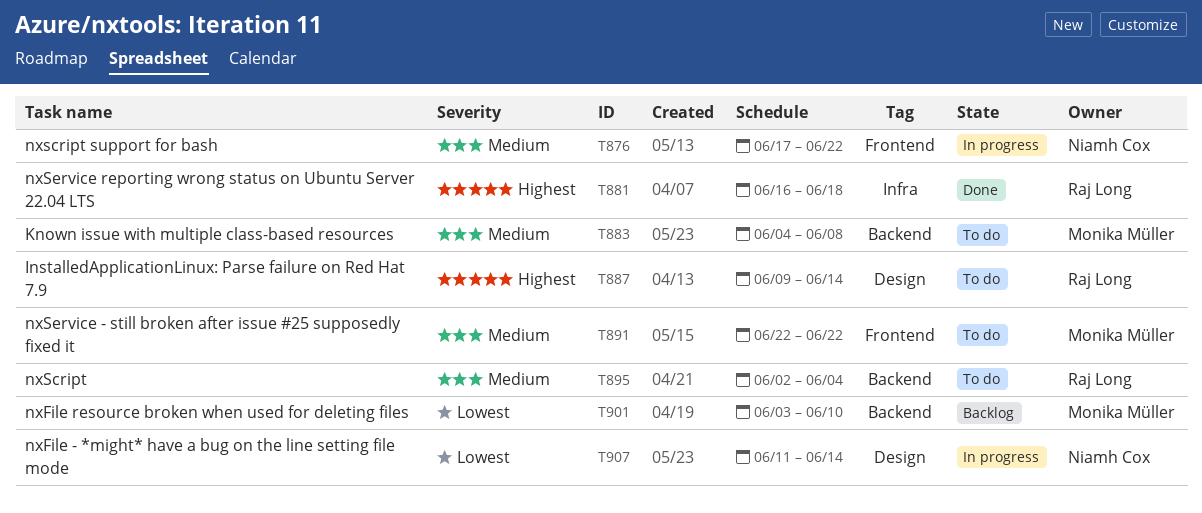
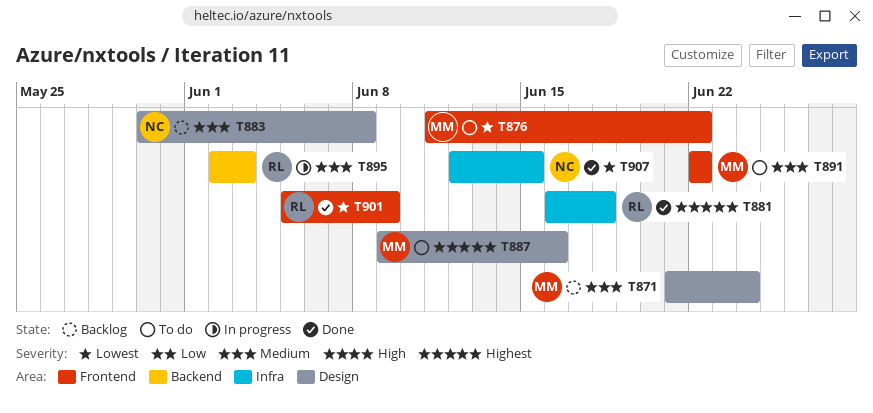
T871: none -> present
T876, status: In progress -> To do
T876, owner: Niamh Cox -> Monika Müller
T876, priority: Medium -> Lowest
T876, start: Jun 17 -> Jun 11
T883, status: To do -> Backlog
T883, owner: Monika Müller -> Niamh Cox
T883, label: Backend -> Design
T883, start: Jun 4 -> May 30
T887, owner: Raj Long -> Monika Müller
T887, due: Jun 14 -> Jun 16
T895, status: To do -> In progress
T895, due: Jun 4 -> Jun 3
T901, status: Backlog -> Done
T901, owner: Monika Müller -> Raj Long
T901, label: Backend -> Frontend
T901, start: Jun 3 -> Jun 5
T901, due: Jun 10 -> Jun 9
T907, status: In progress -> Done
T907, label: Design -> Infra
T907, start: Jun 11 -> Jun 12
T907, due: Jun 14 -> Jun 15

